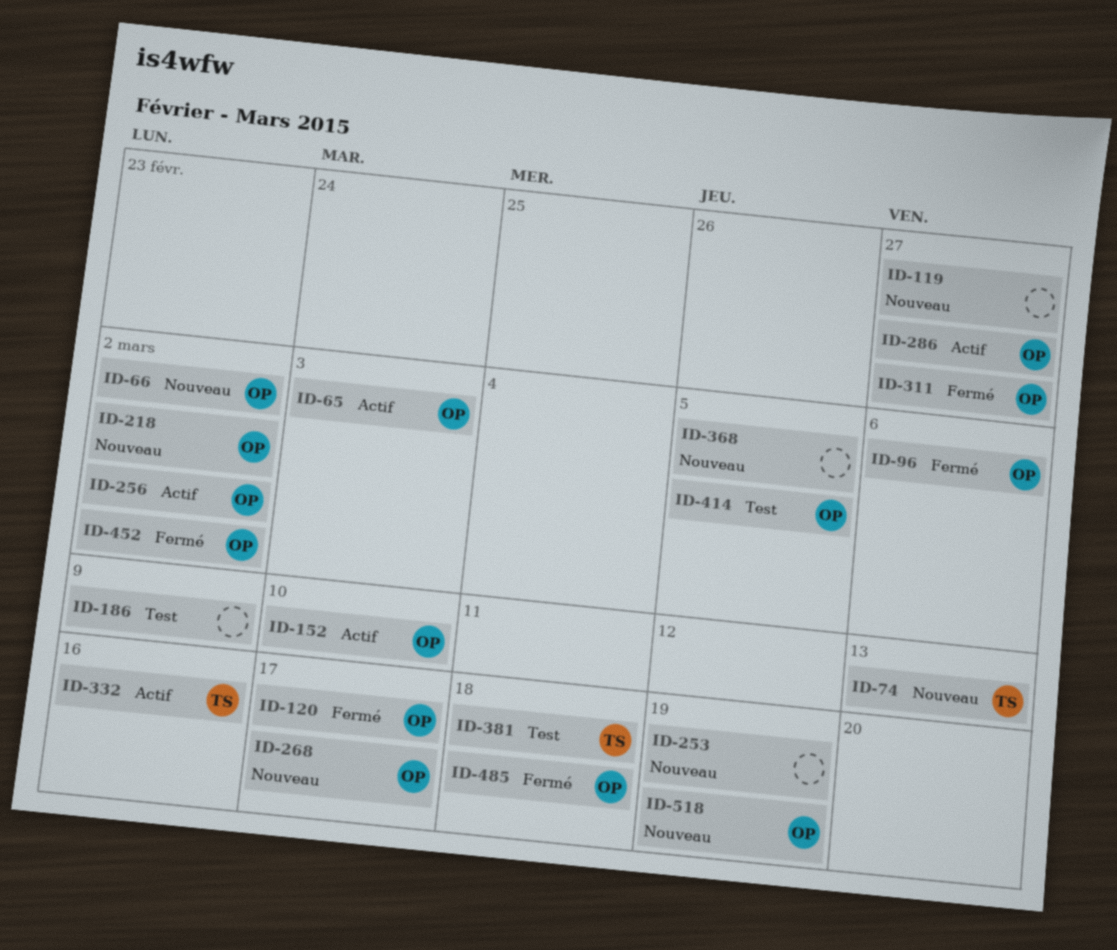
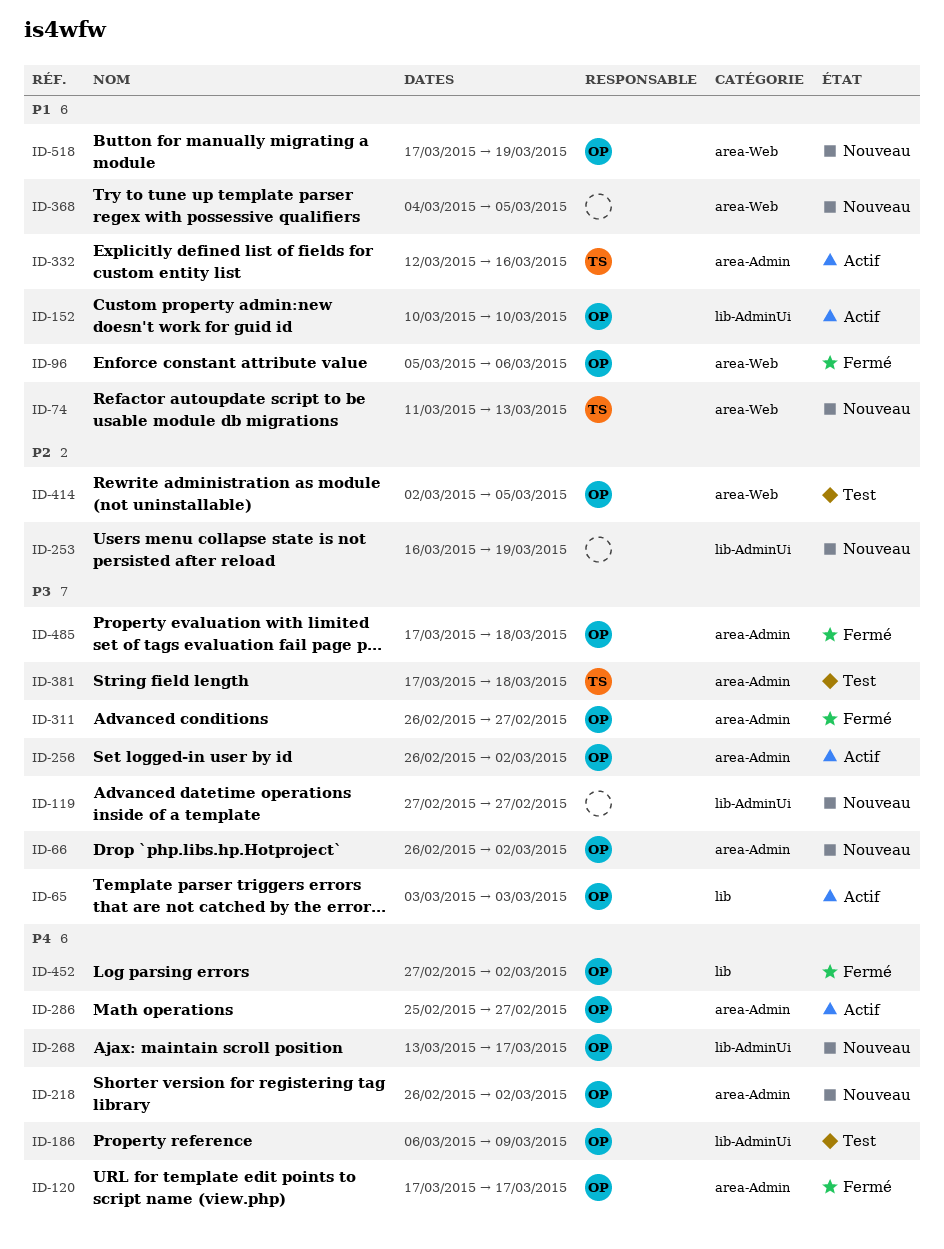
ID-186, owner: none -> OP

